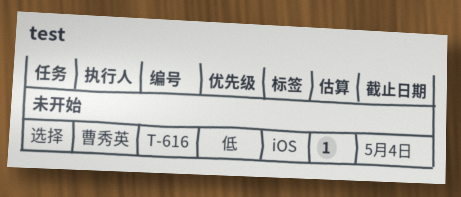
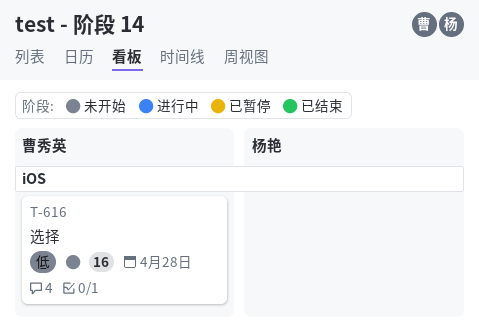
T-616, estimate: 1 -> 16
T-616, due: May 4 -> Apr 28

